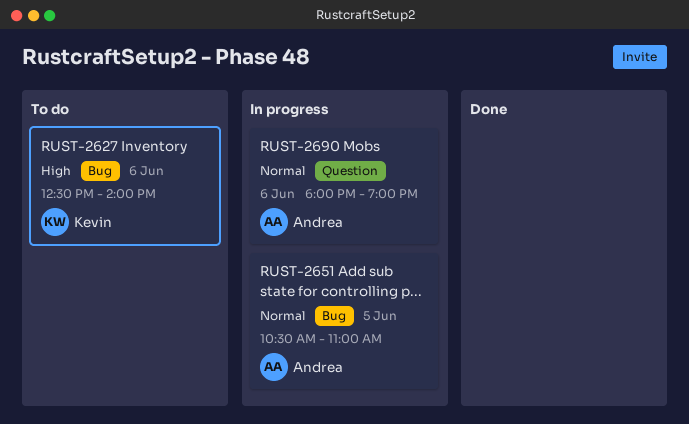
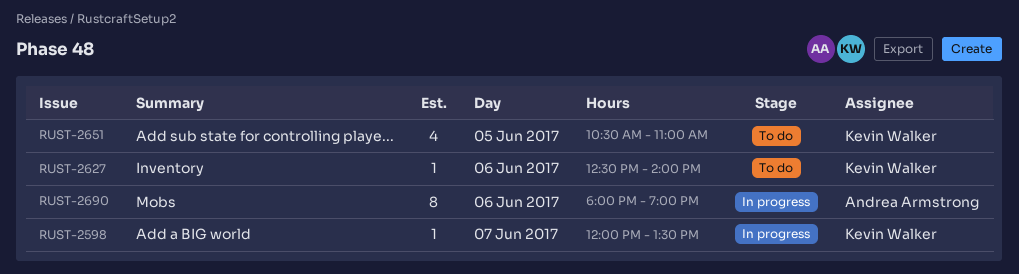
RUST-2598: none -> present
RUST-2651, status: In progress -> To do
RUST-2651, owner: Andrea Armstrong -> Kevin Walker

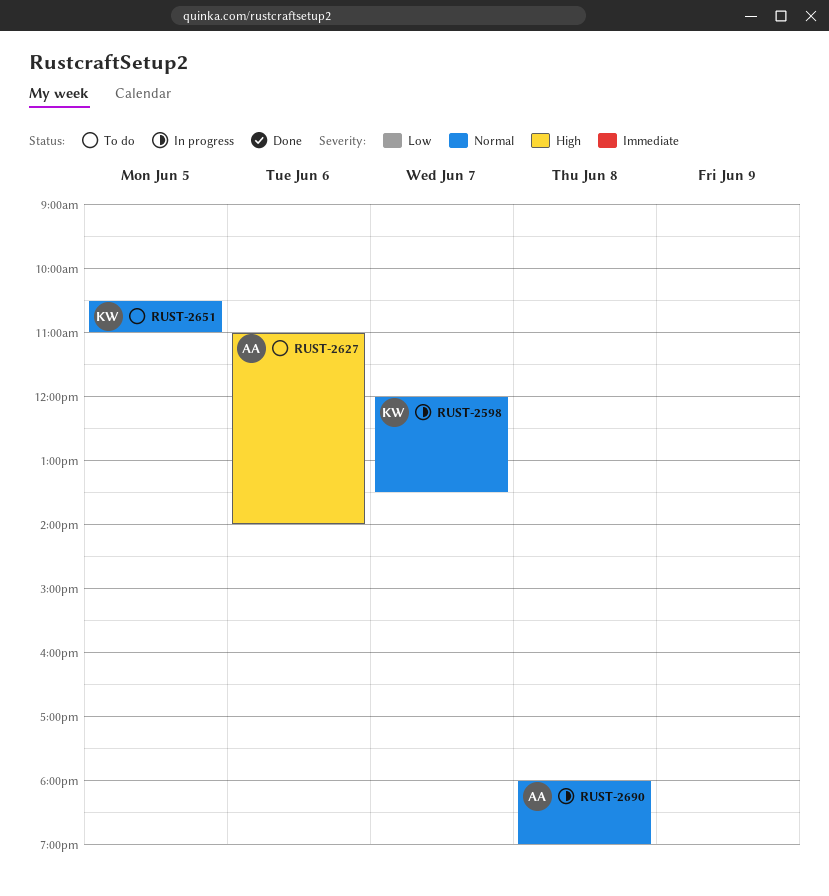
RUST-2627, owner: Kevin Walker -> Andrea Armstrong
RUST-2627, begins: 12:30 -> 11:00
RUST-2690, day: Jun 6 -> Jun 8

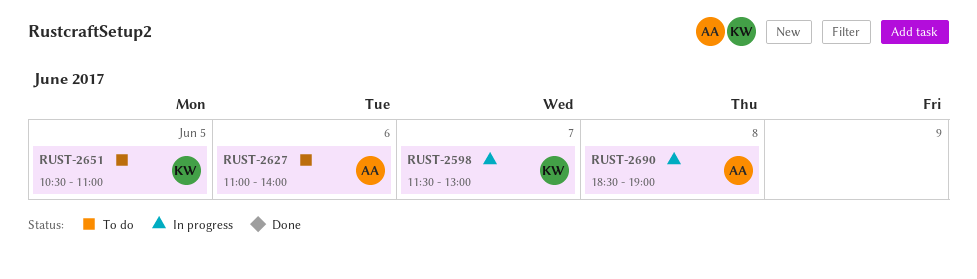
RUST-2598, begins: 12:00 -> 11:30
RUST-2598, ends: 13:30 -> 13:00
RUST-2690, begins: 18:00 -> 18:30

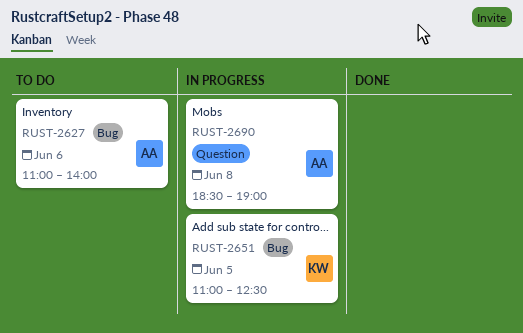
RUST-2598: present -> none
RUST-2651, status: To do -> In progress
RUST-2651, begins: 10:30 -> 11:00
RUST-2651, ends: 11:00 -> 12:30

